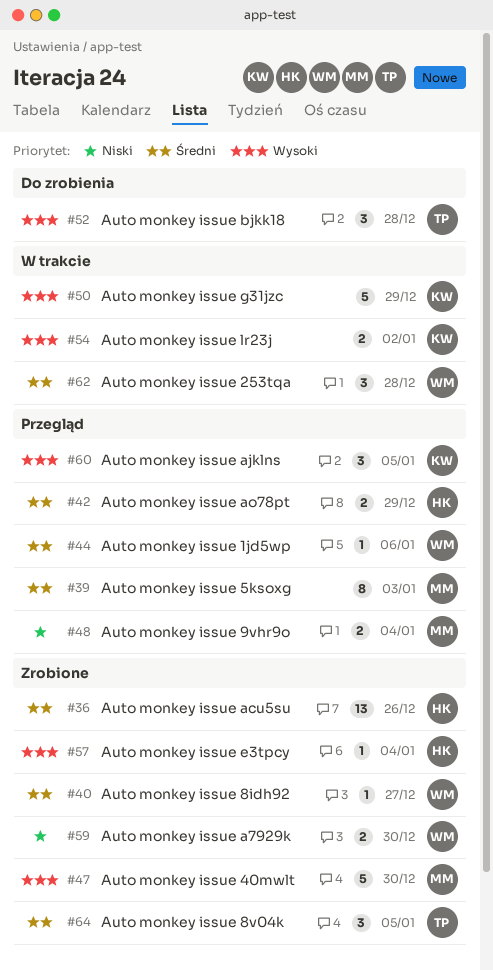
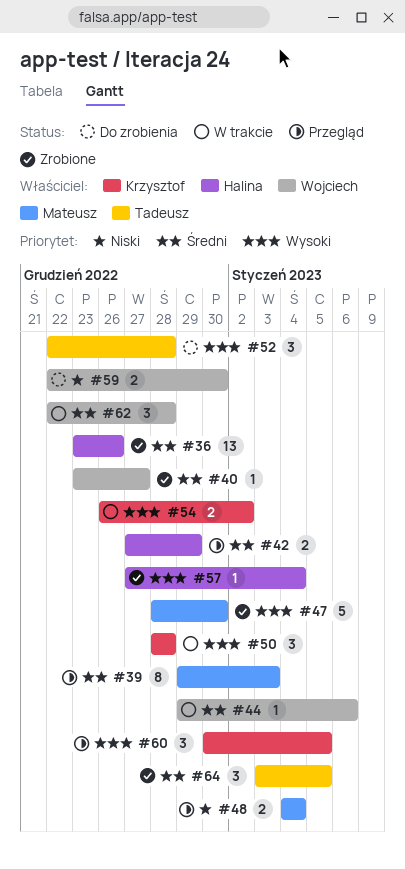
#44, status: Przegląd -> W trakcie
#50, estimate: 5 -> 3
#50, due: Dec 29 -> Dec 28
#59, status: Zrobione -> Do zrobienia

